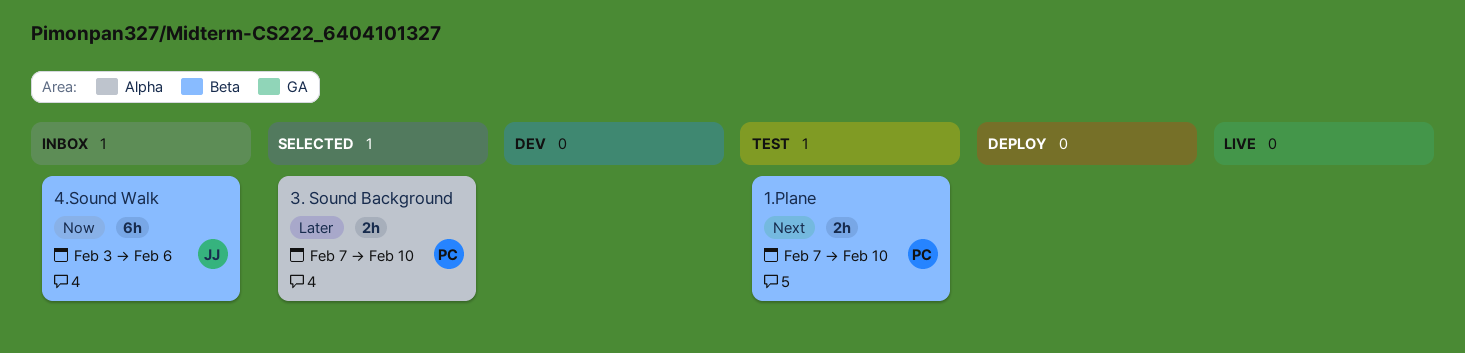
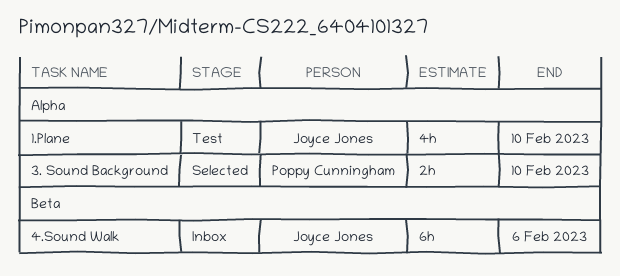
1.Plane, owner: Poppy Cunningham -> Joyce Jones
1.Plane, label: Beta -> Alpha
1.Plane, estimate: 2h -> 4h

